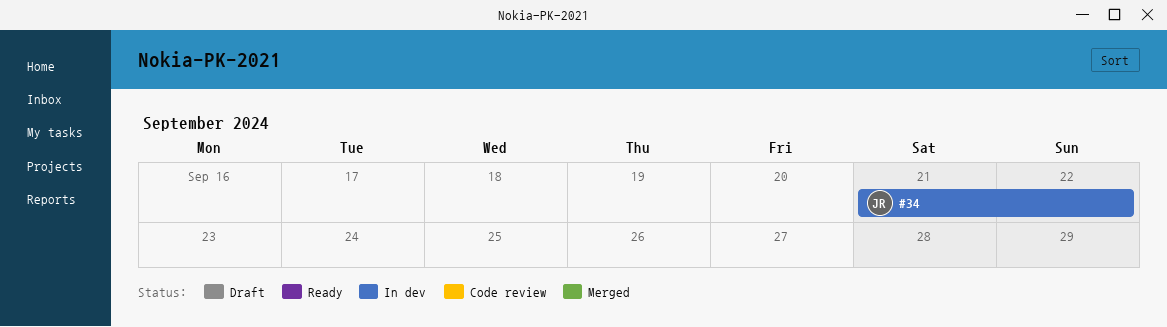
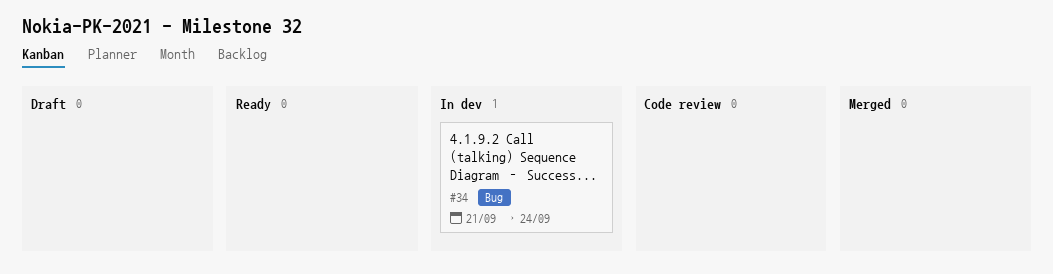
#34, due: Sep 22 -> Sep 24

